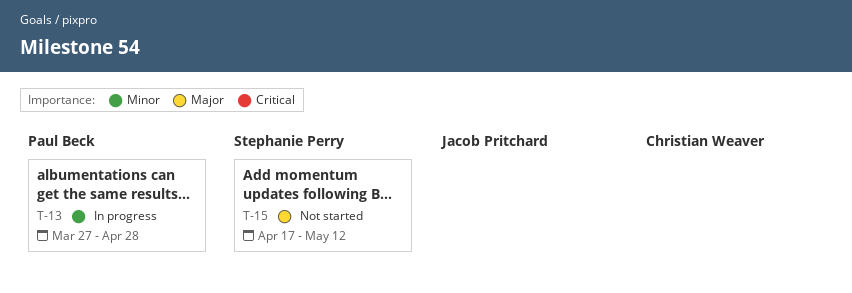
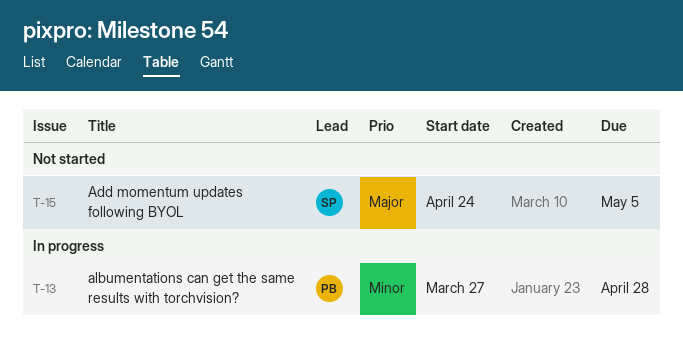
T-15, start: Apr 17 -> Apr 24
T-15, due: May 12 -> May 5

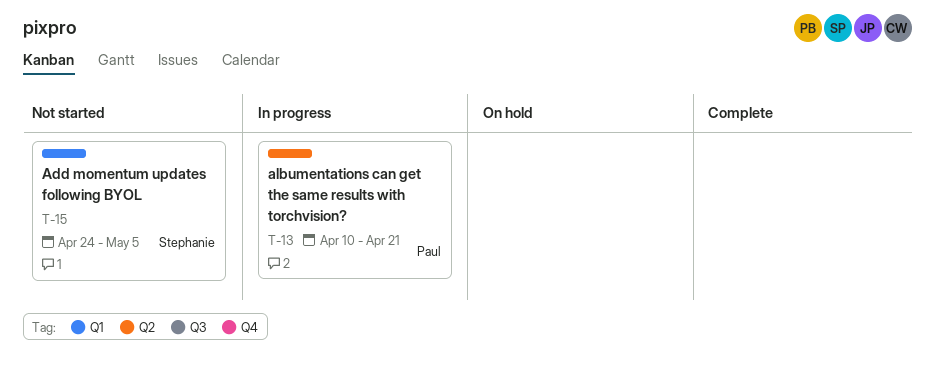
T-13, start: Mar 27 -> Apr 10
T-13, due: Apr 28 -> Apr 21

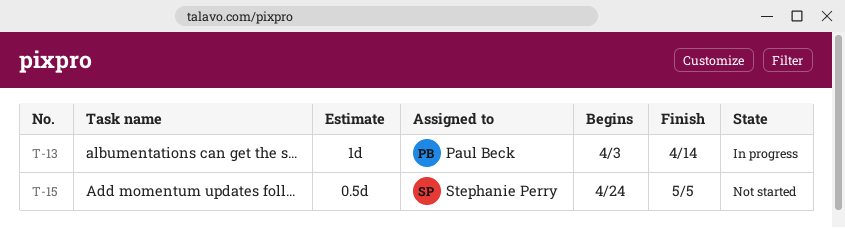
T-13, start: Apr 10 -> Apr 3
T-13, due: Apr 21 -> Apr 14

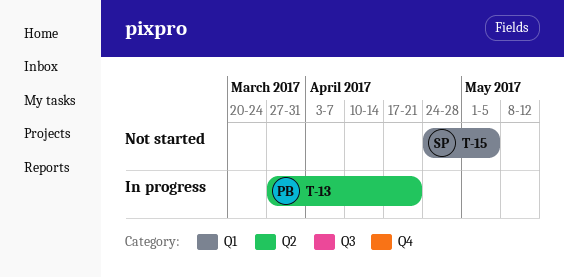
T-13, start: Apr 3 -> Mar 27
T-13, due: Apr 14 -> Apr 21

